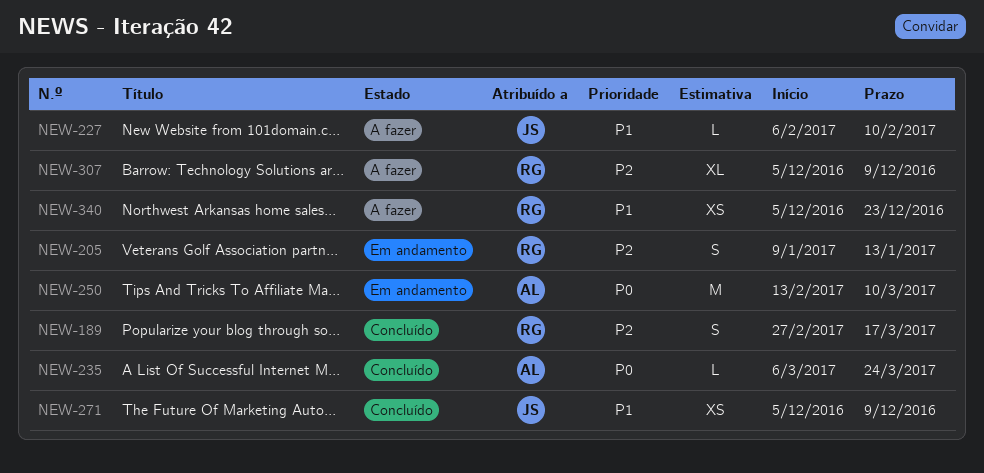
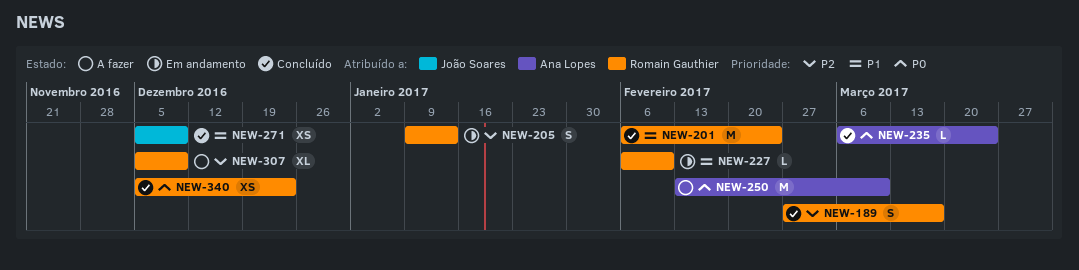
NEW-201: none -> present
NEW-227, status: A fazer -> Em andamento
NEW-227, owner: João Soares -> Romain Gauthier
NEW-250, status: Em andamento -> A fazer
NEW-340, status: A fazer -> Concluído
NEW-340, priority: P1 -> P0

